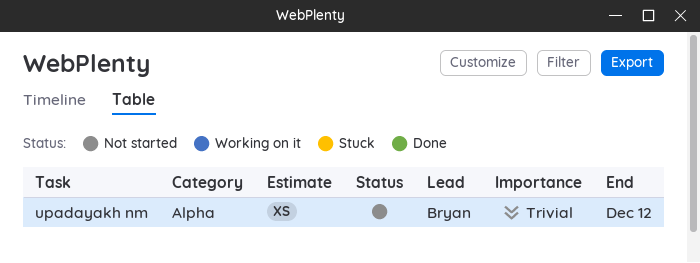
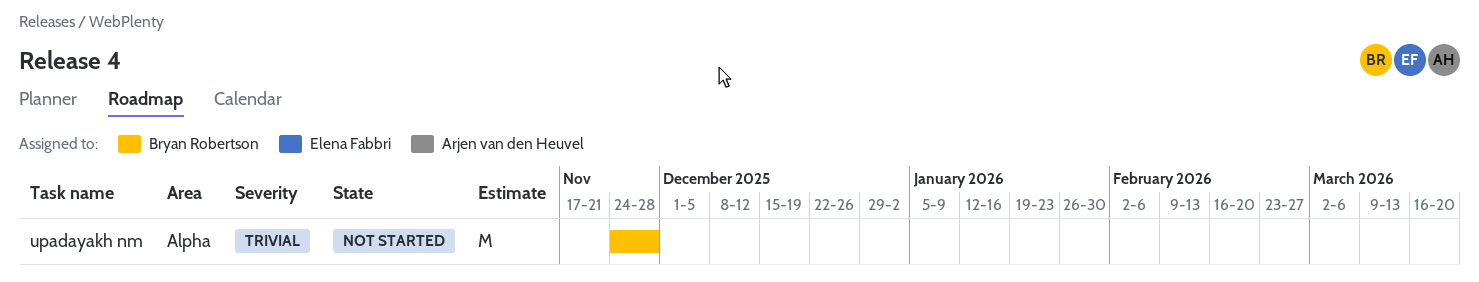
upadayakh nm, estimate: XS -> M
upadayakh nm, due: Dec 12 -> Nov 28

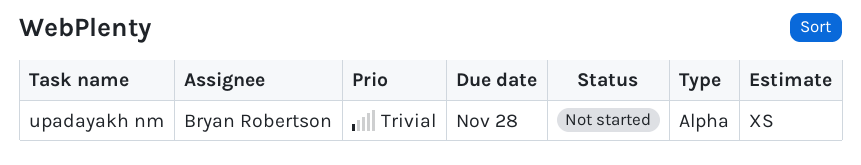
upadayakh nm, estimate: M -> XS

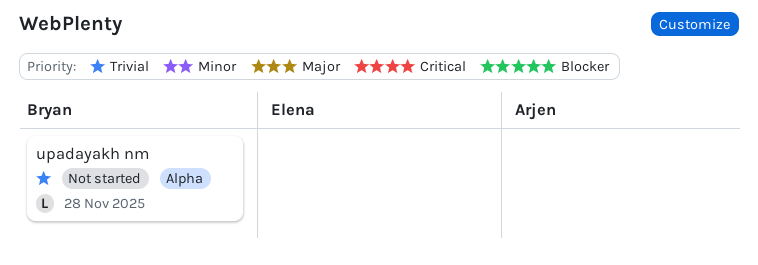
upadayakh nm, estimate: XS -> L

